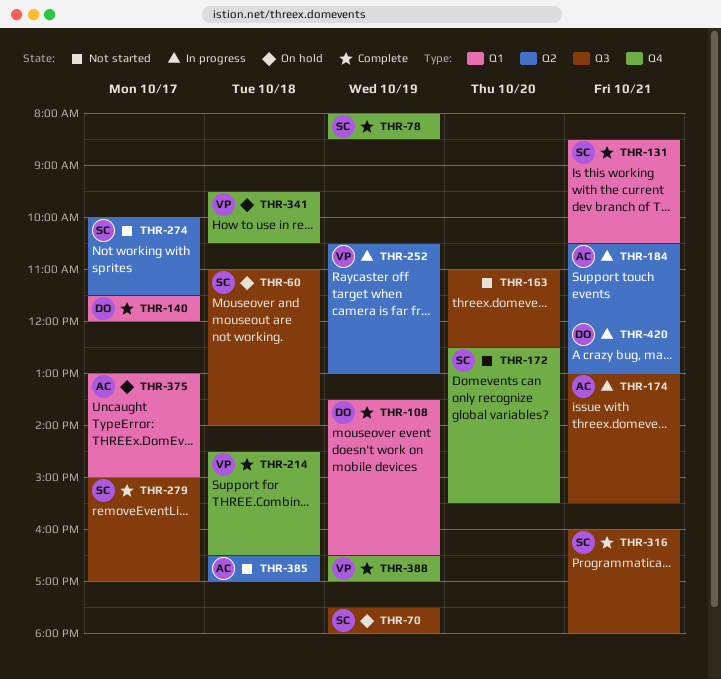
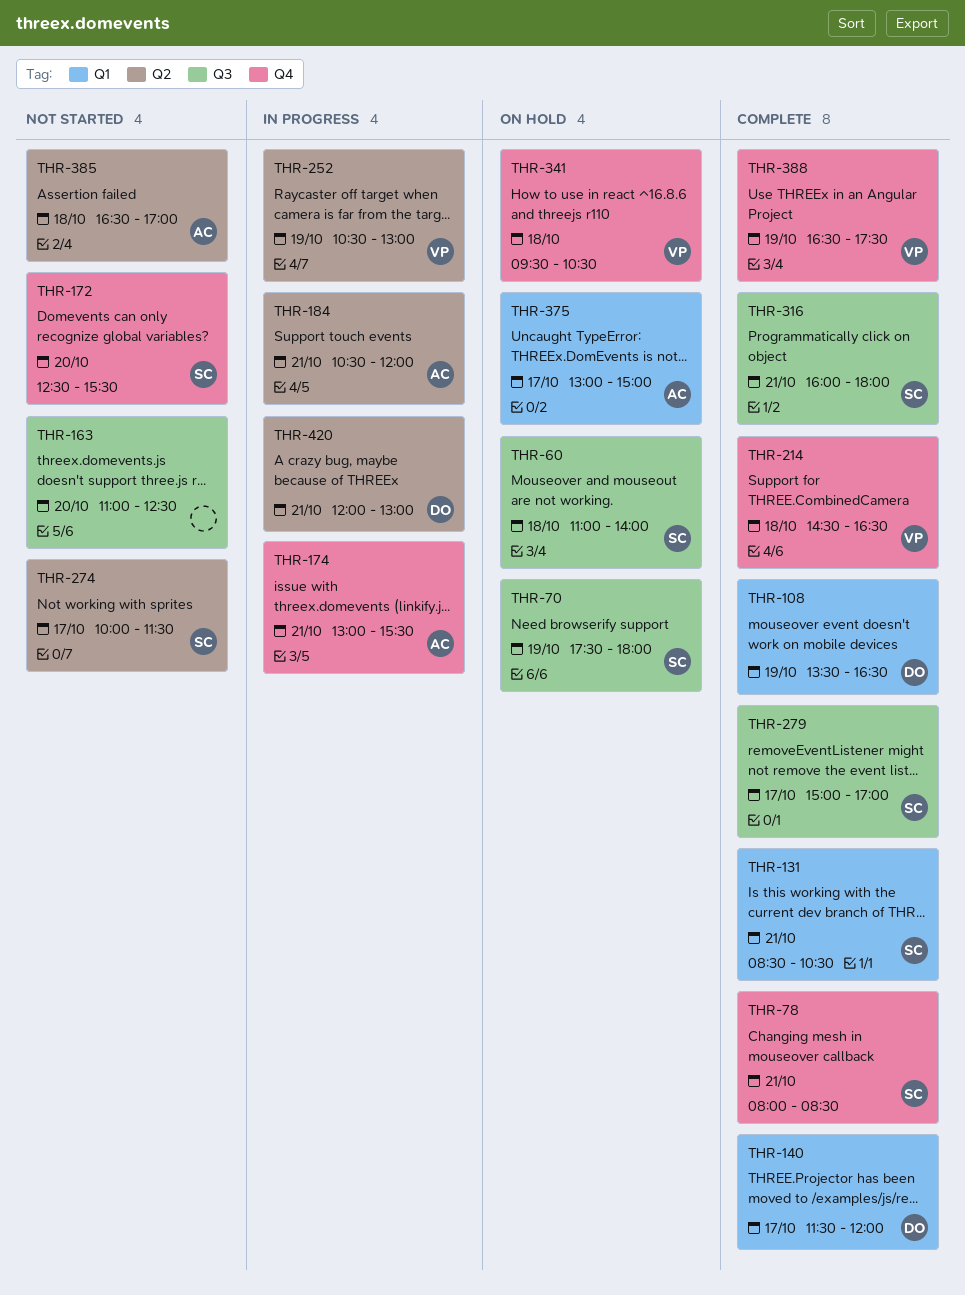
THR-78, day: Oct 19 -> Oct 21
THR-174, label: Q3 -> Q4
THR-388, ends: 17:00 -> 17:30

